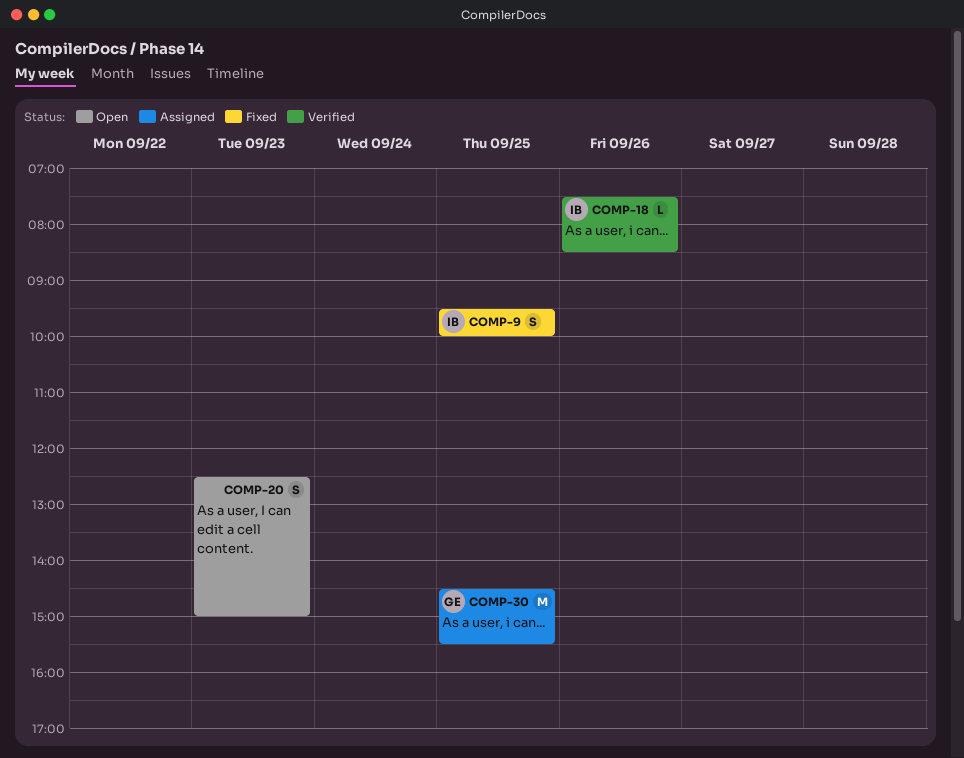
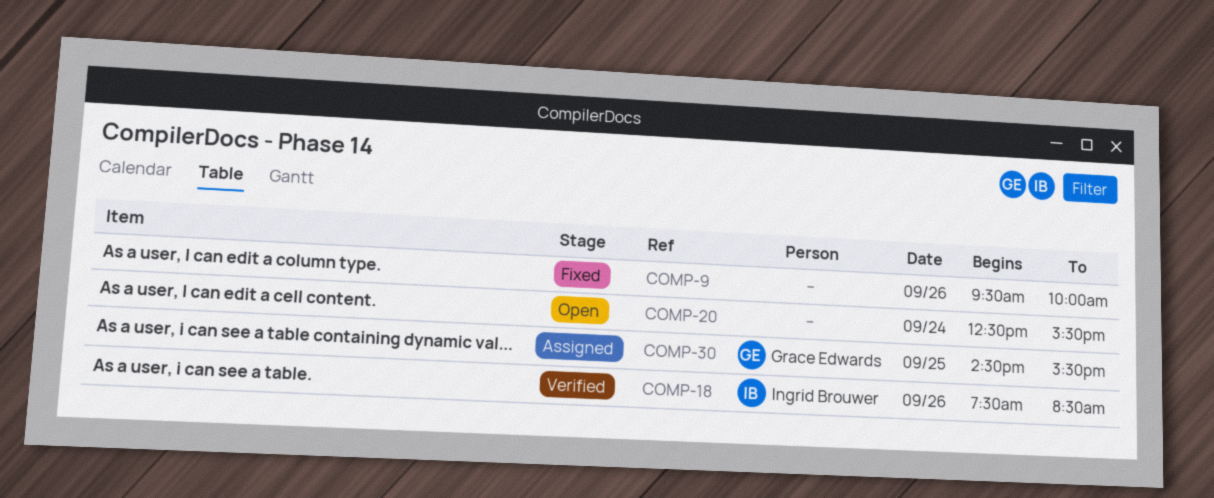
COMP-9, owner: Ingrid Brouwer -> none
COMP-9, day: Sep 25 -> Sep 26
COMP-20, day: Sep 23 -> Sep 24
COMP-20, ends: 15:00 -> 15:30

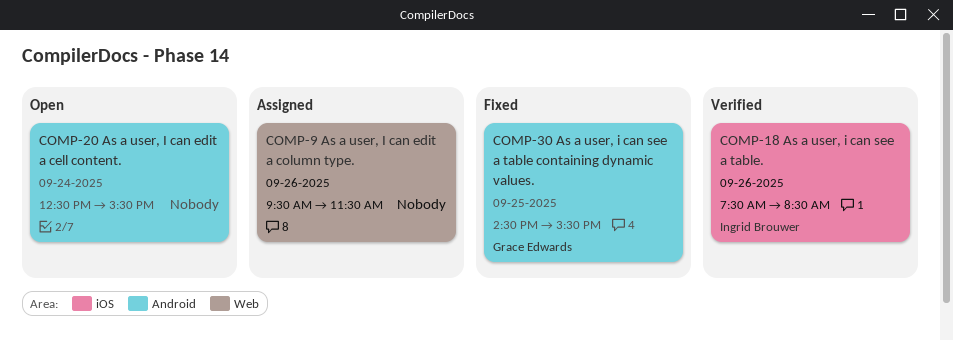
COMP-9, status: Fixed -> Assigned
COMP-9, ends: 10:00 -> 11:30
COMP-30, status: Assigned -> Fixed

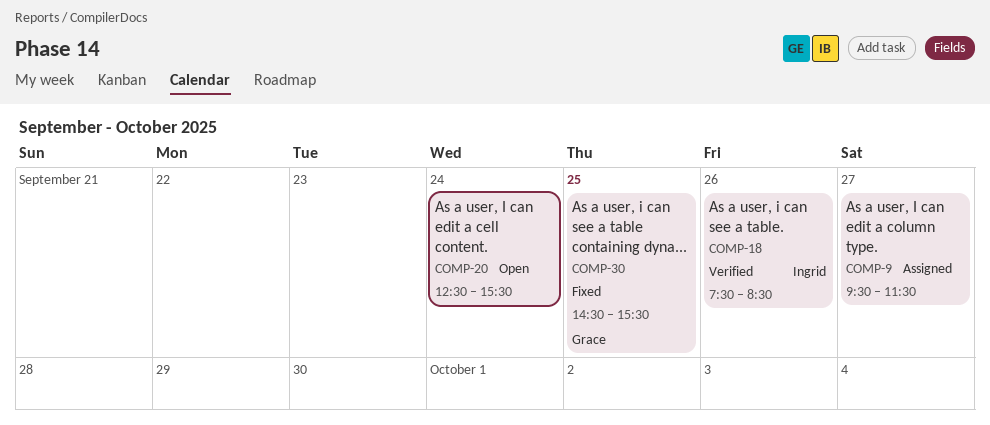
COMP-9, day: Sep 26 -> Sep 27

